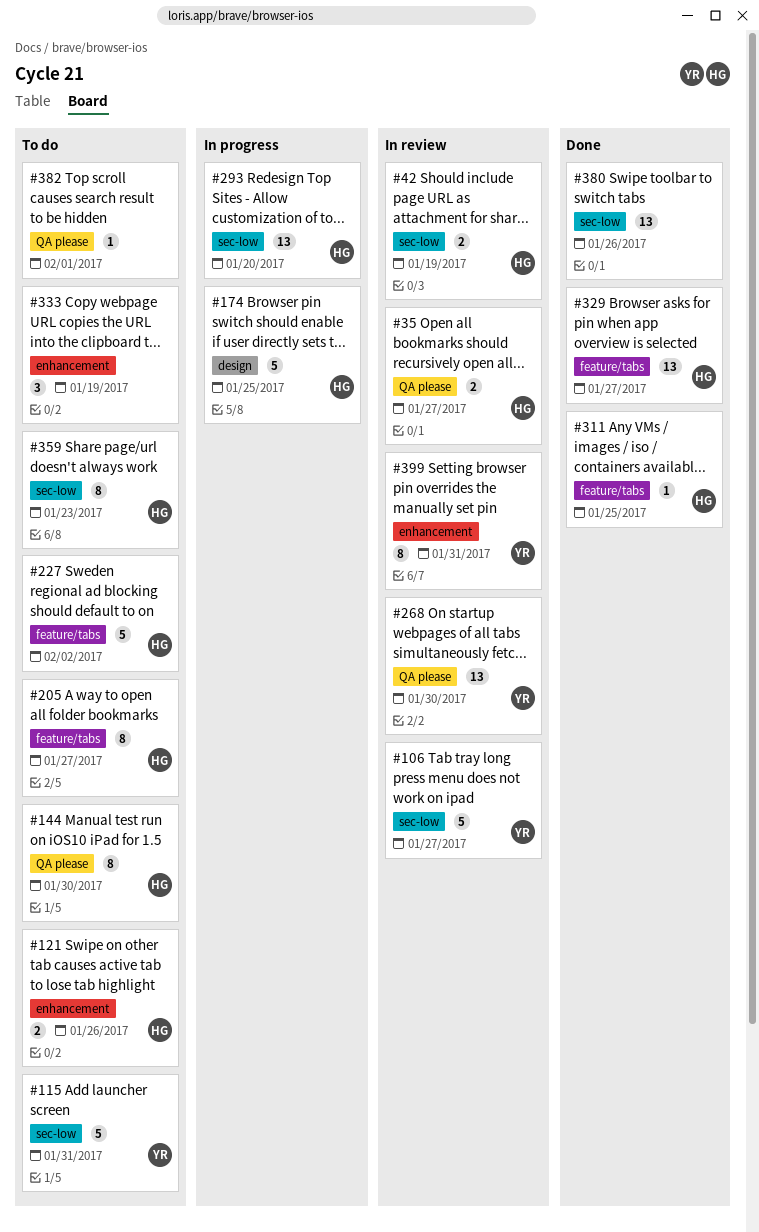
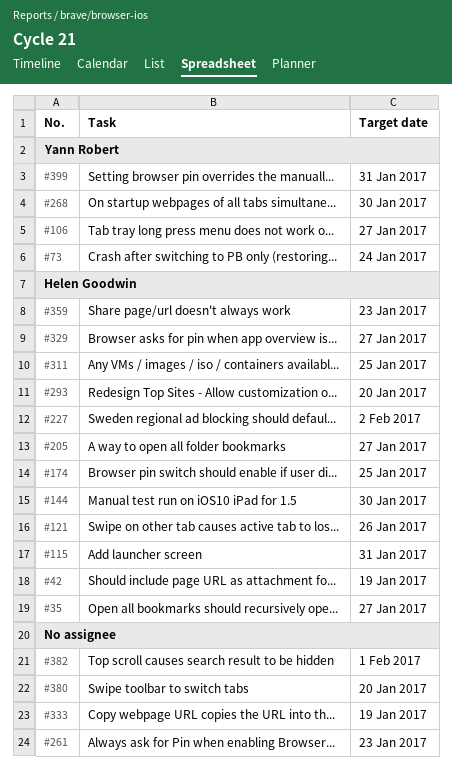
#73: none -> present
#115, owner: Yann Robert -> Helen Goodwin
#261: none -> present
#380, due: Jan 26 -> Jan 20

